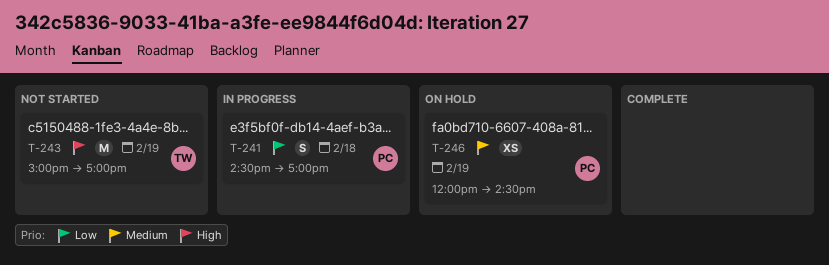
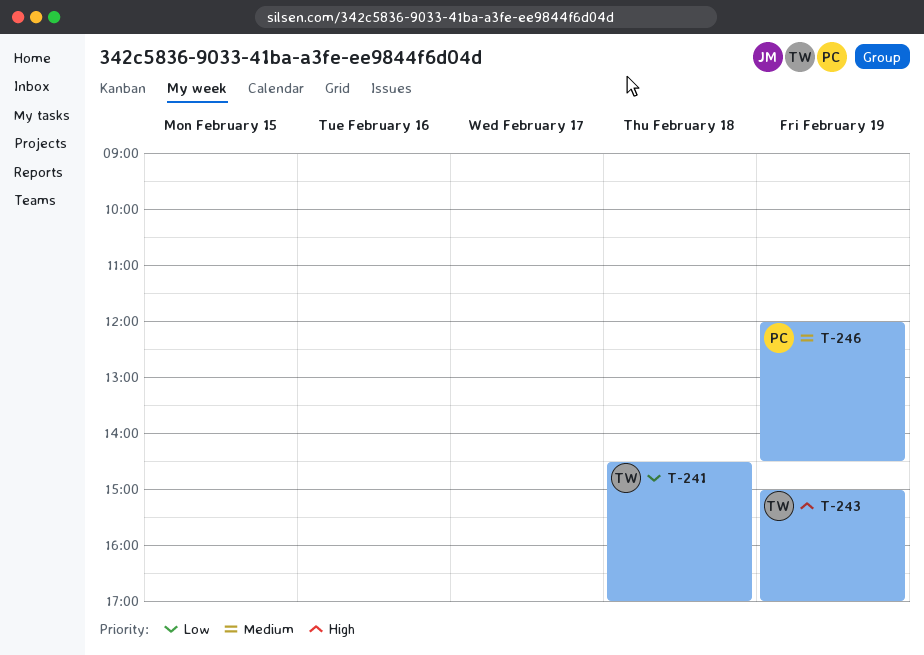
T-241, owner: PC -> TW

